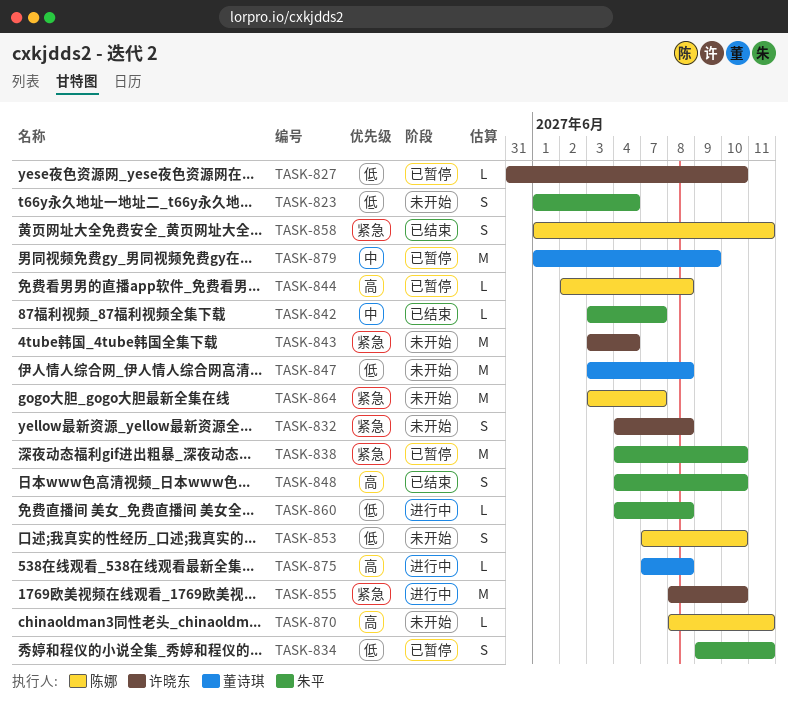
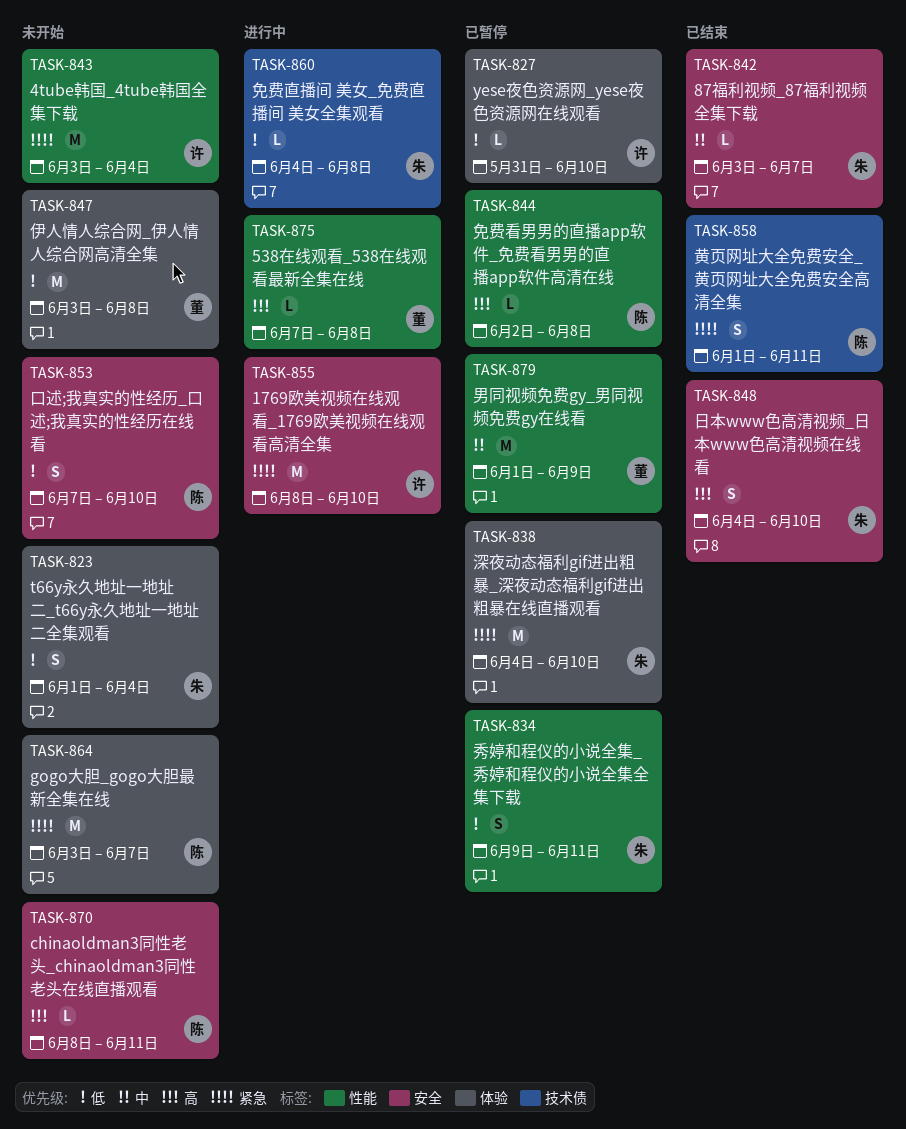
TASK-832: present -> none

